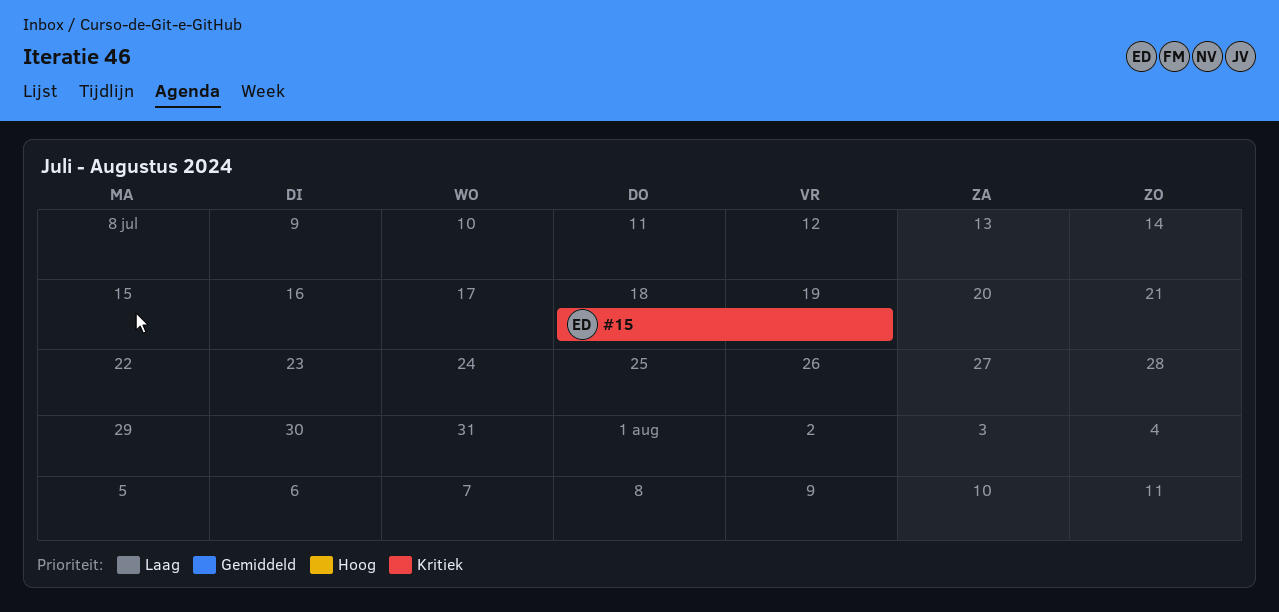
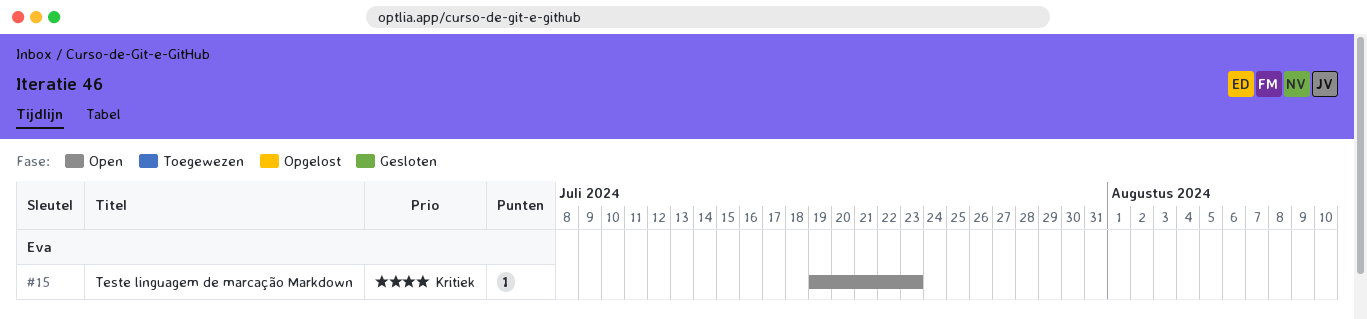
#15, start: Jul 18 -> Jul 19
#15, due: Jul 19 -> Jul 23

